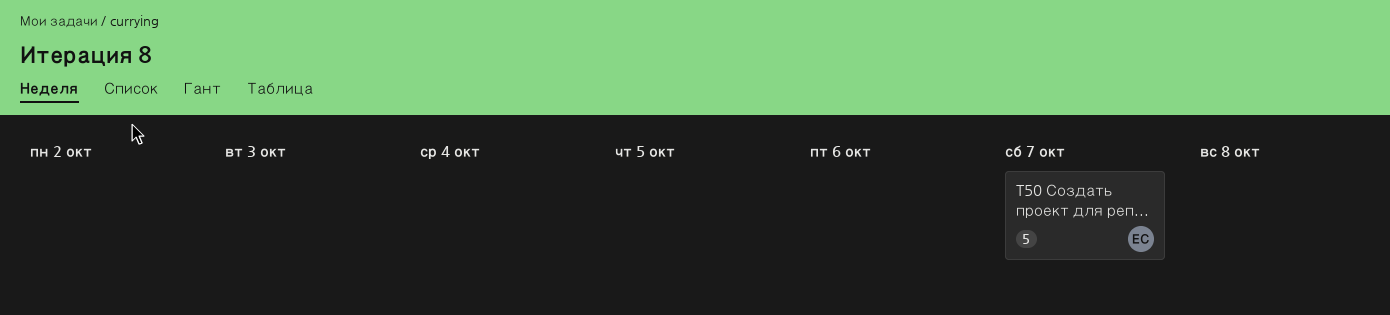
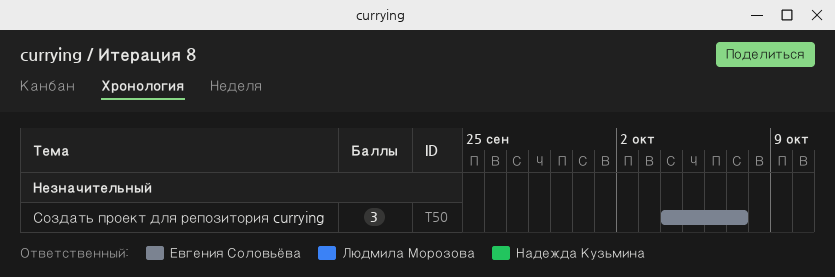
T50, estimate: 5 -> 3

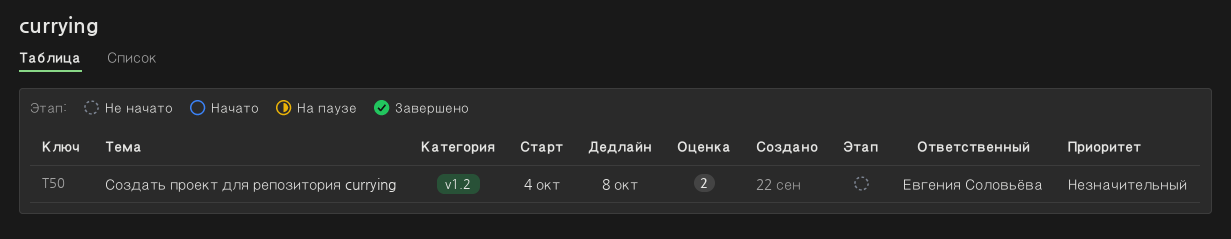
T50, estimate: 3 -> 2
T50, due: Oct 7 -> Oct 8

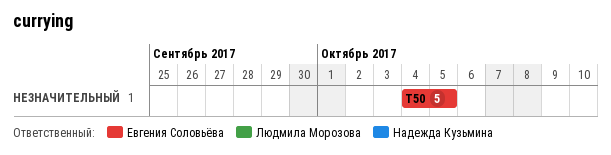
T50, estimate: 2 -> 5
T50, due: Oct 8 -> Oct 5

